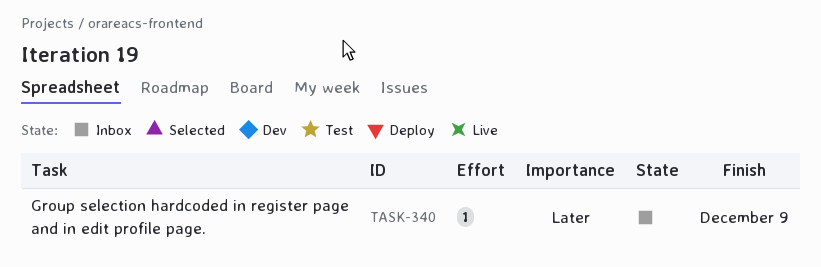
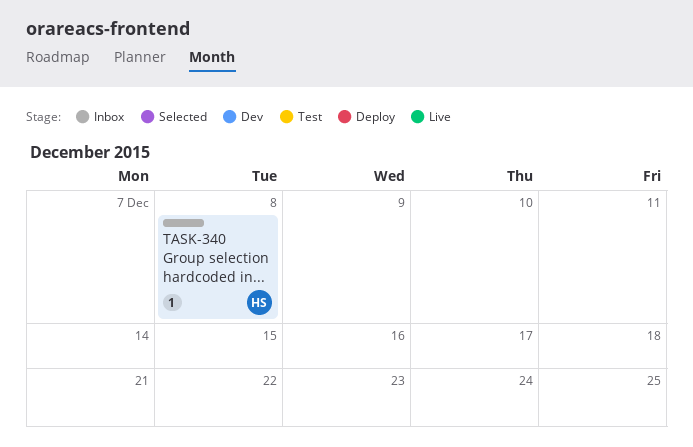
TASK-340, due: Dec 9 -> Dec 8

